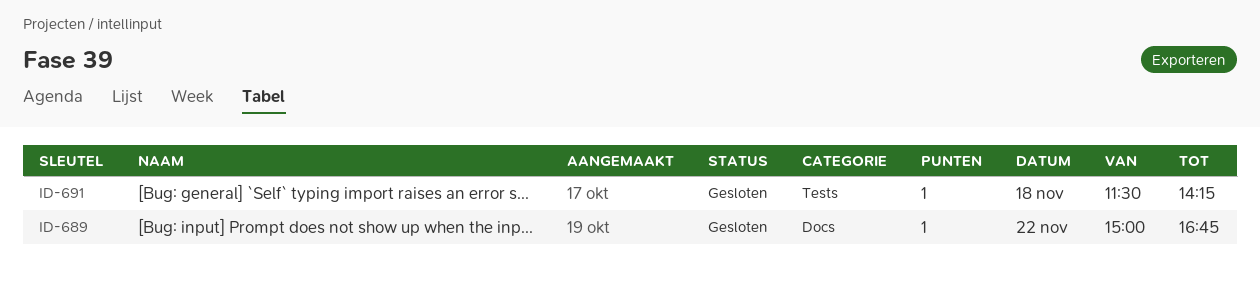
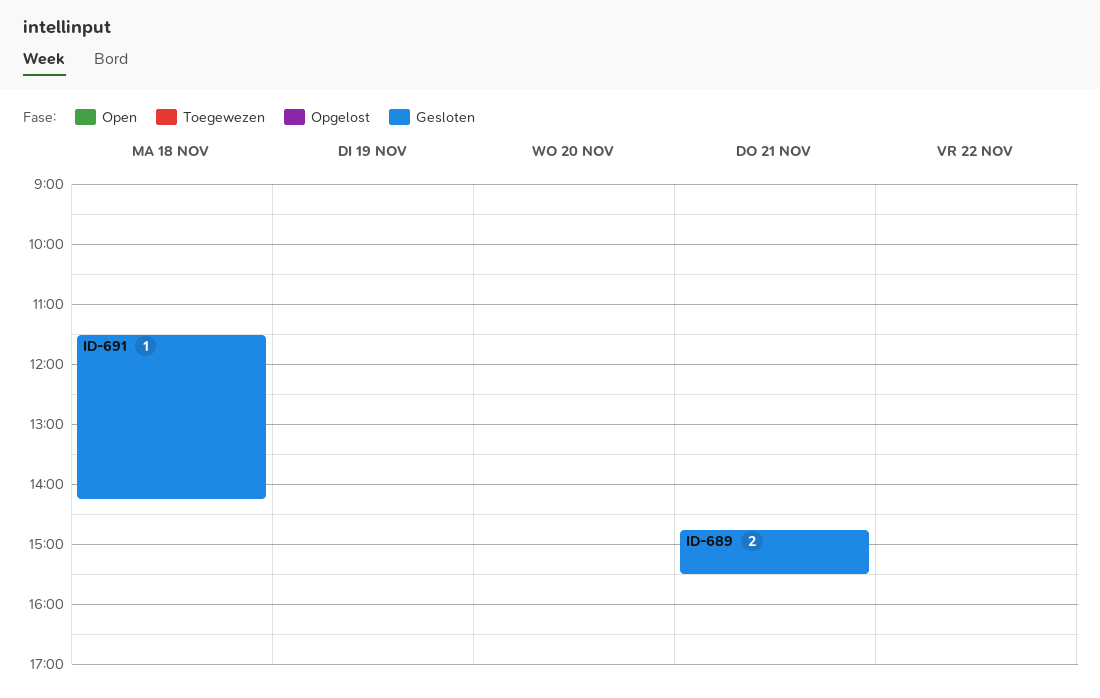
ID-689, estimate: 1 -> 2
ID-689, day: Nov 22 -> Nov 21
ID-689, begins: 15:00 -> 14:45
ID-689, ends: 16:45 -> 15:30

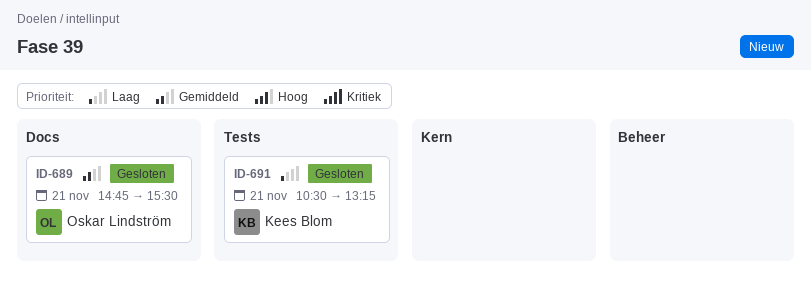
ID-691, day: Nov 18 -> Nov 21
ID-691, begins: 11:30 -> 10:30
ID-691, ends: 14:15 -> 13:15

